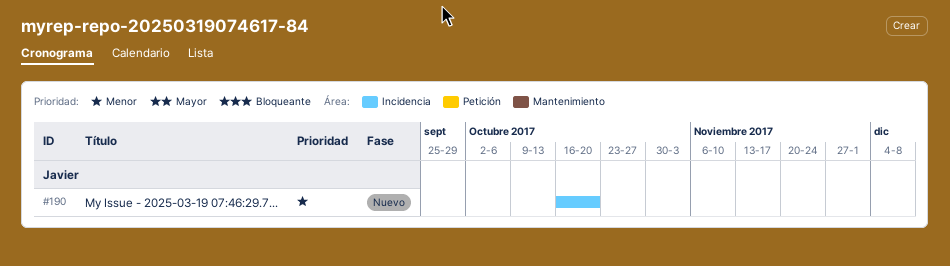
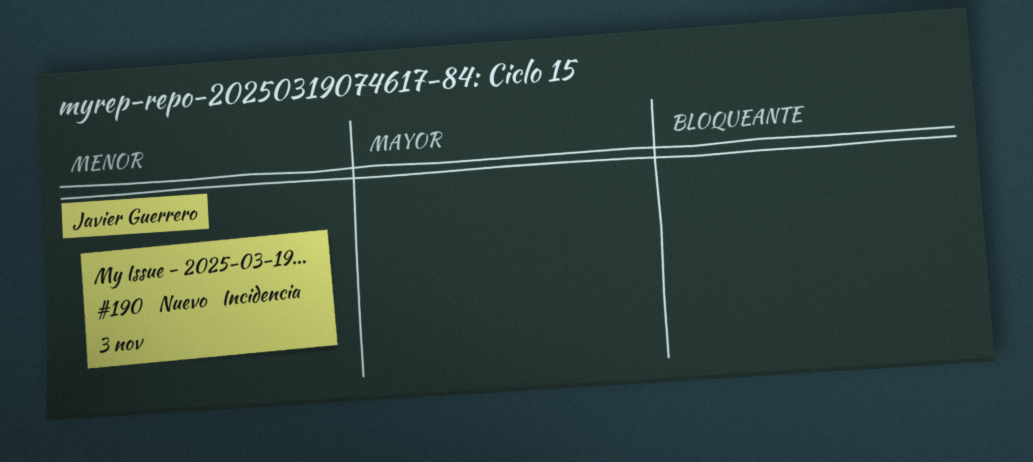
#190, due: Oct 20 -> Nov 3

